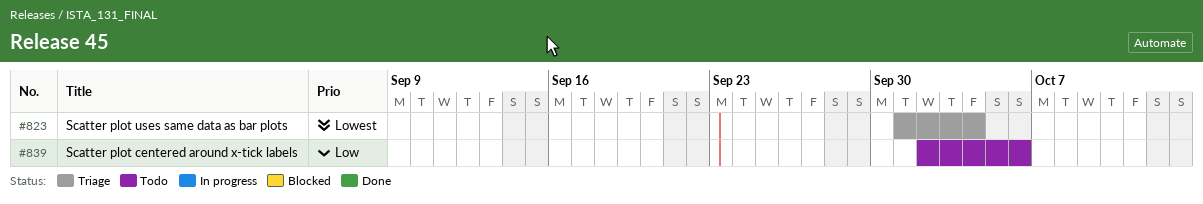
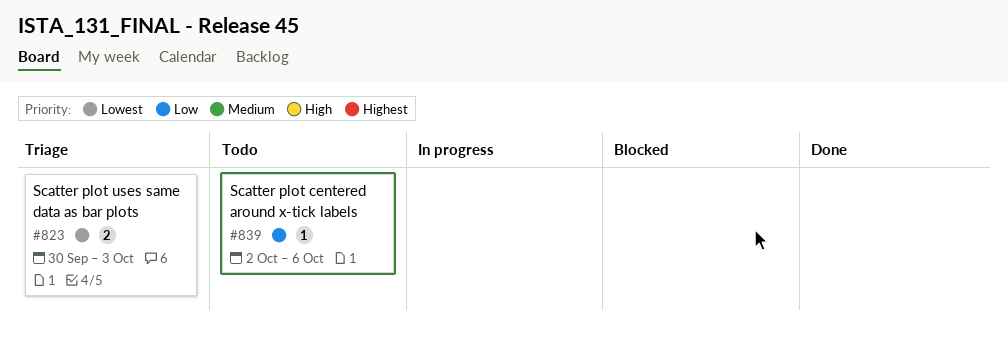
#823, start: Oct 1 -> Sep 30
#823, due: Oct 4 -> Oct 3

